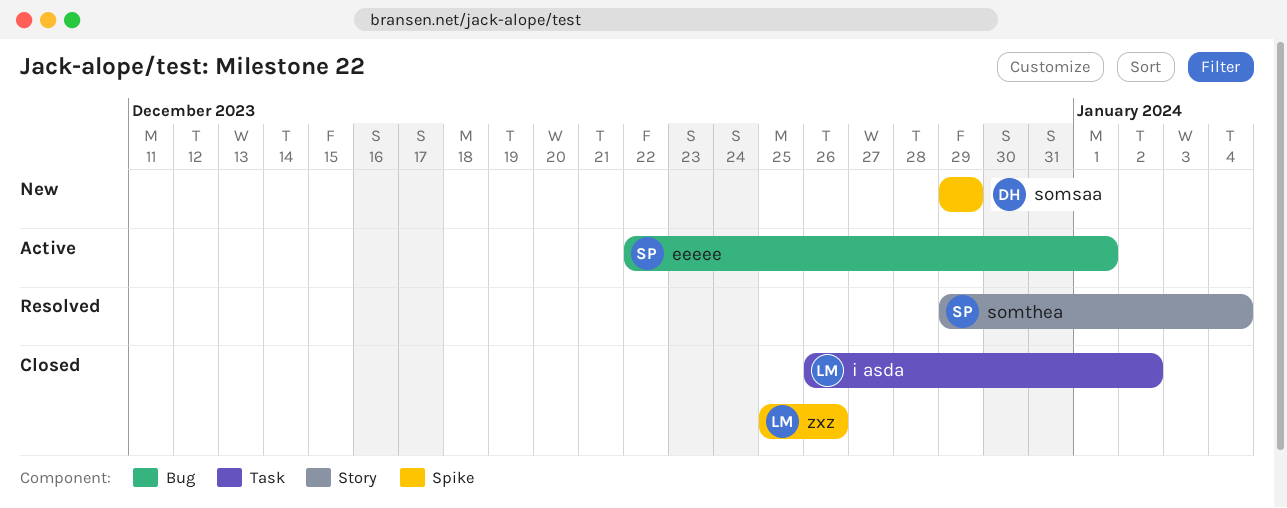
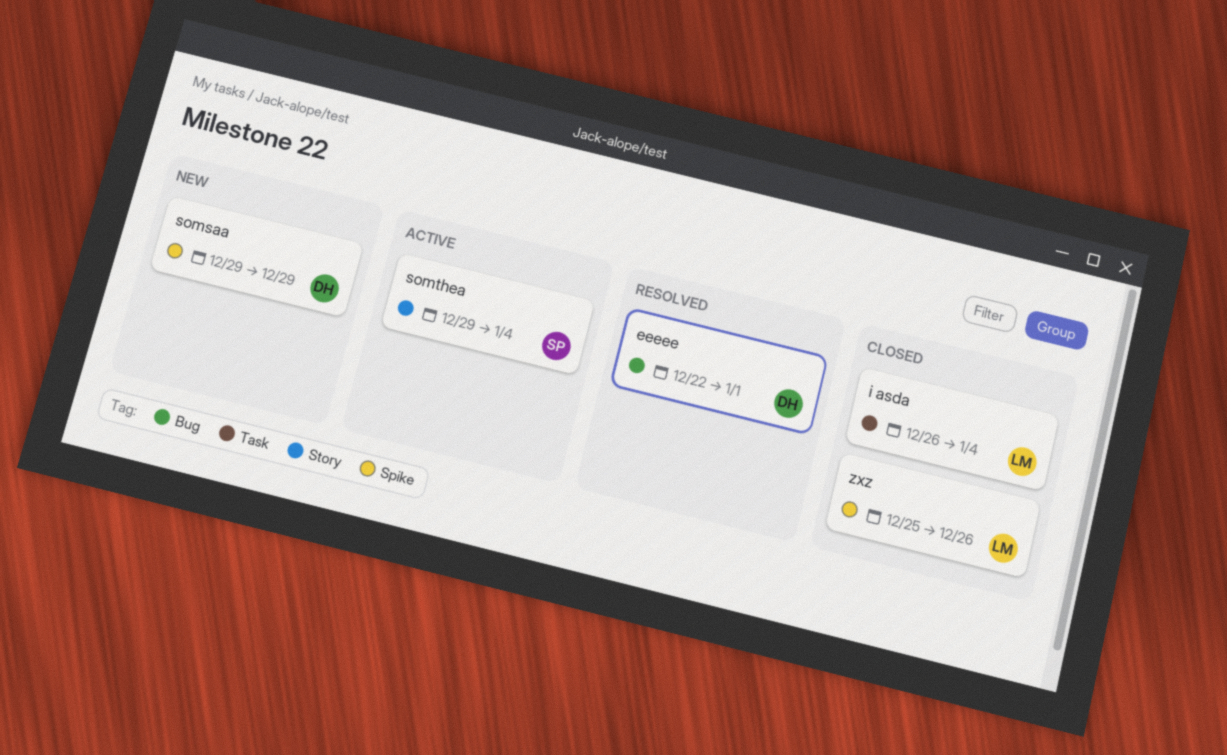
eeeee, status: Active -> Resolved
eeeee, owner: SP -> DH
i asda, due: Jan 2 -> Jan 4
somthea, status: Resolved -> Active

